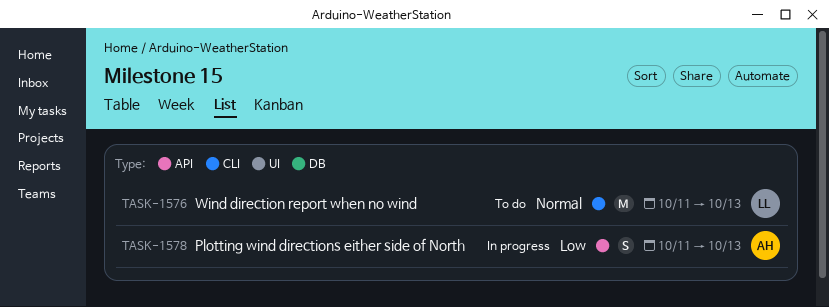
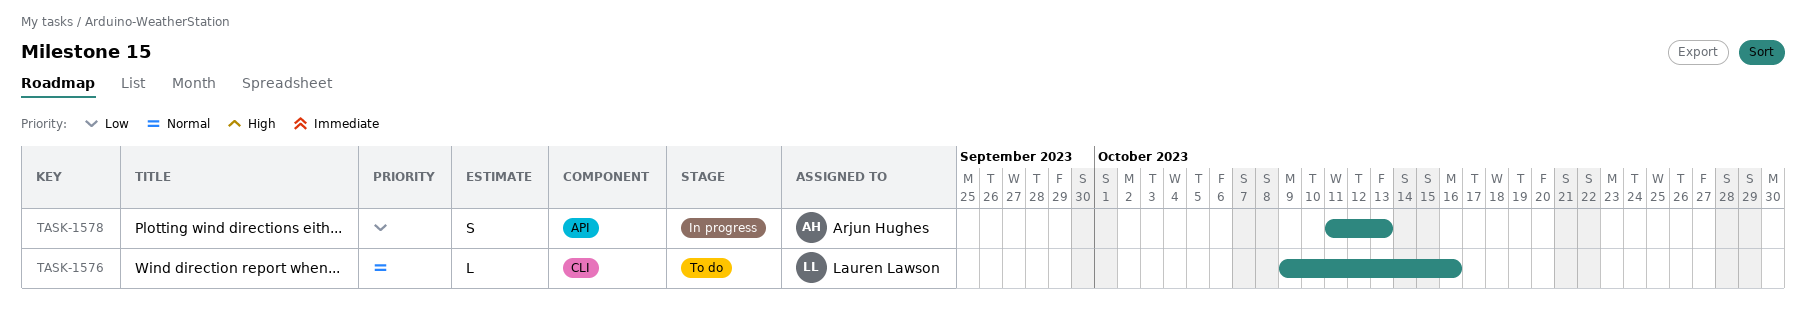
TASK-1576, estimate: M -> L
TASK-1576, start: Oct 11 -> Oct 9
TASK-1576, due: Oct 13 -> Oct 16

